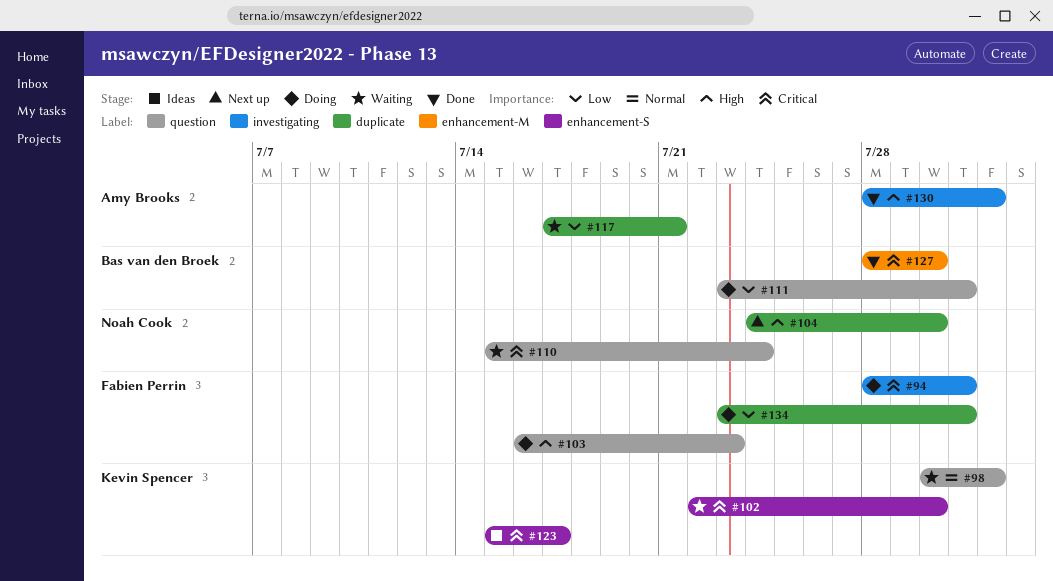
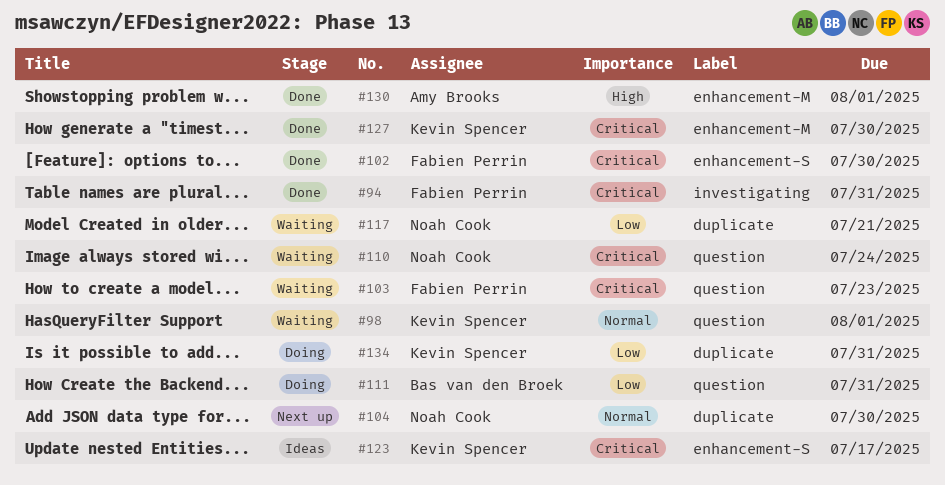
#94, status: Doing -> Done
#102, status: Waiting -> Done
#102, owner: Kevin Spencer -> Fabien Perrin
#103, status: Doing -> Waiting
#103, priority: High -> Critical
#104, priority: High -> Normal
#117, owner: Amy Brooks -> Noah Cook
#127, owner: Bas van den Broek -> Kevin Spencer
#130, label: investigating -> enhancement-M
#134, owner: Fabien Perrin -> Kevin Spencer

